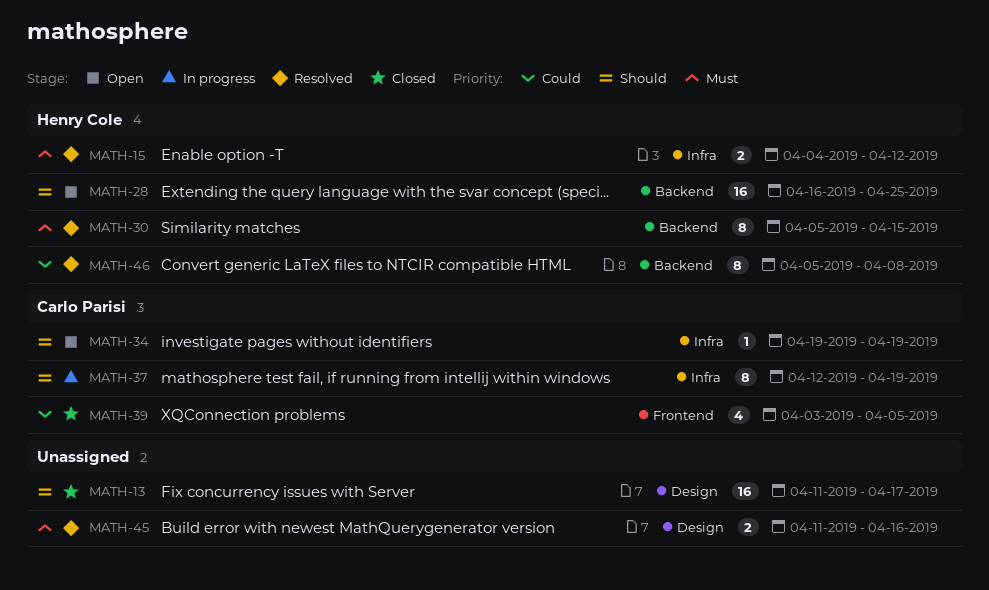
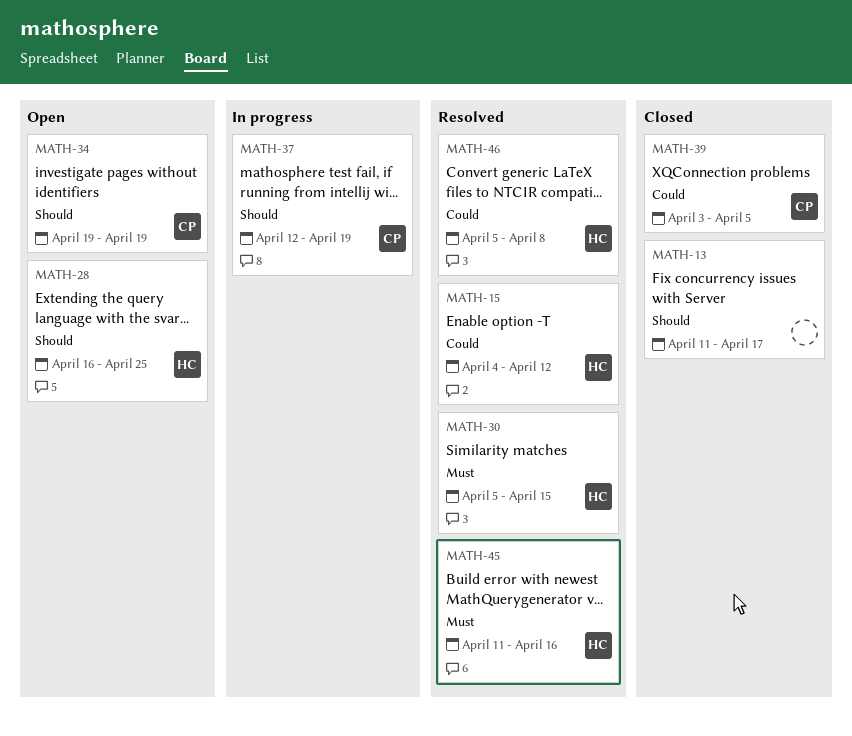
MATH-15, priority: Must -> Could
MATH-45, owner: none -> Henry Cole

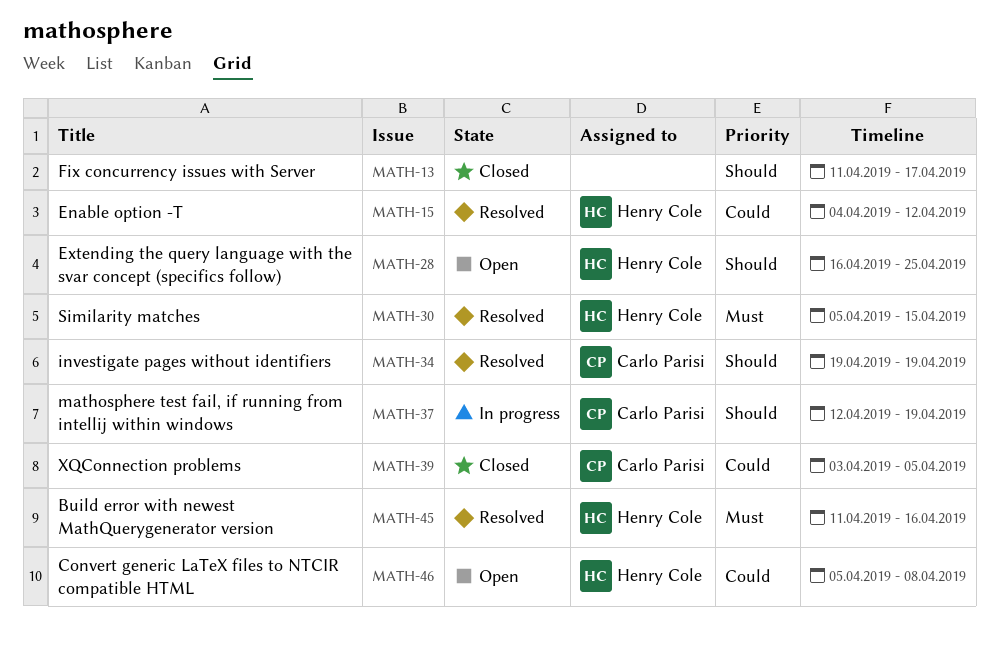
MATH-34, status: Open -> Resolved
MATH-46, status: Resolved -> Open

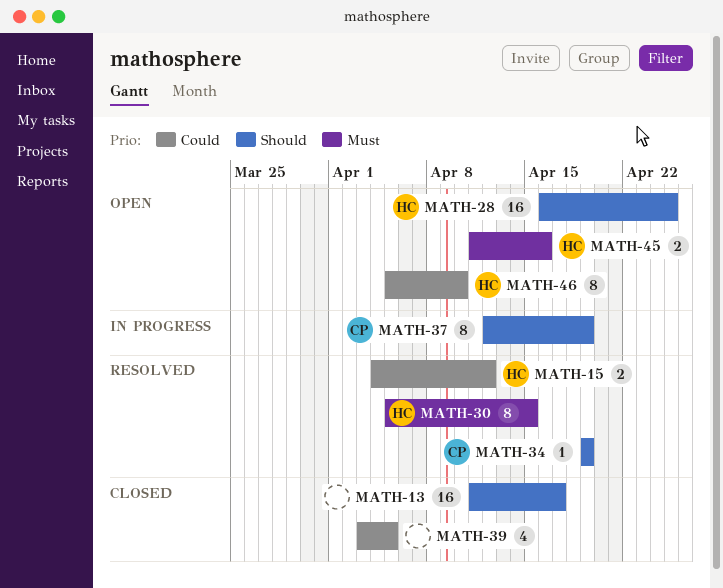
MATH-39, owner: Carlo Parisi -> none
MATH-45, status: Resolved -> Open
MATH-46, due: Apr 8 -> Apr 10

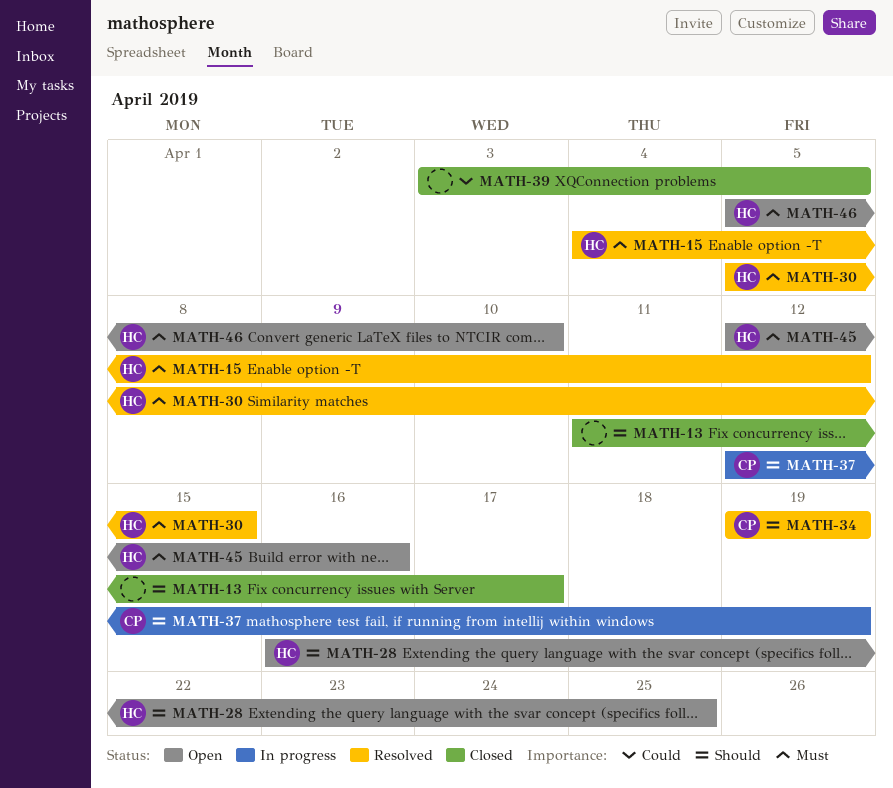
MATH-15, priority: Could -> Must
MATH-45, start: Apr 11 -> Apr 12
MATH-46, priority: Could -> Must

